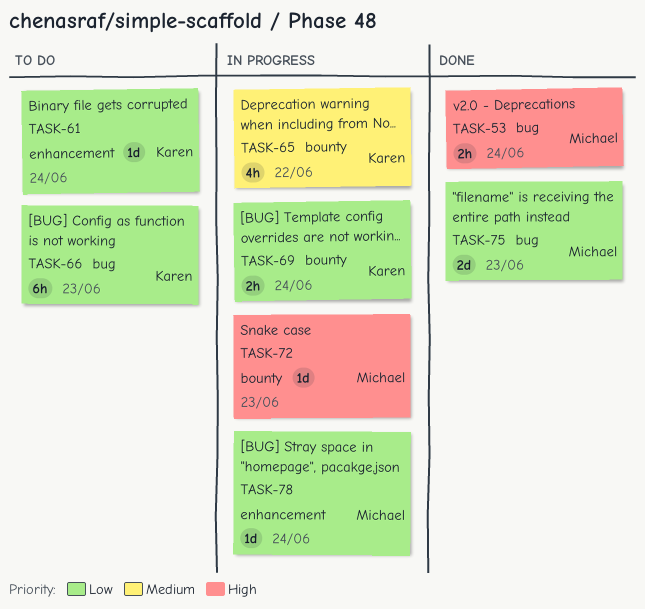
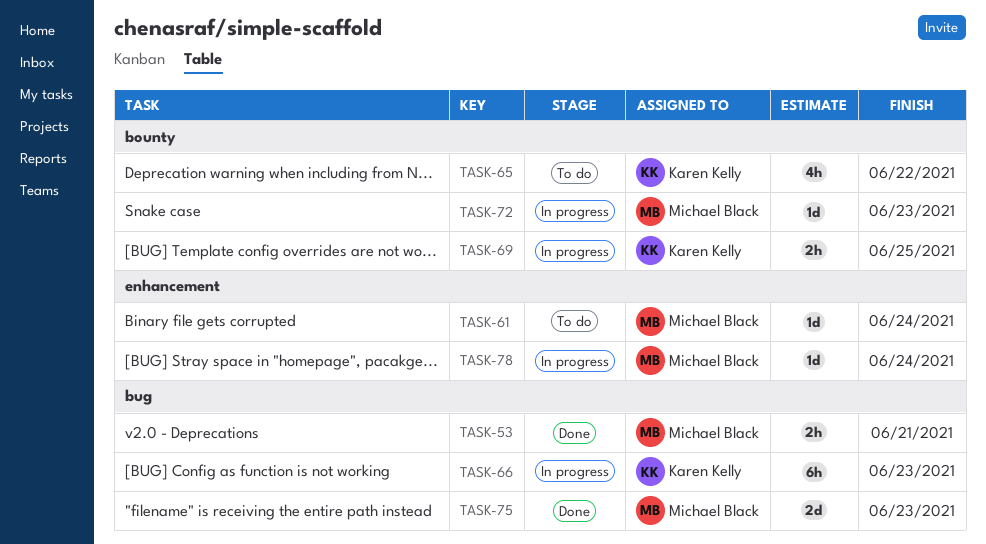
TASK-53, due: Jun 24 -> Jun 21
TASK-61, owner: Karen Kelly -> Michael Black
TASK-65, status: In progress -> To do
TASK-66, status: To do -> In progress
TASK-69, due: Jun 24 -> Jun 25

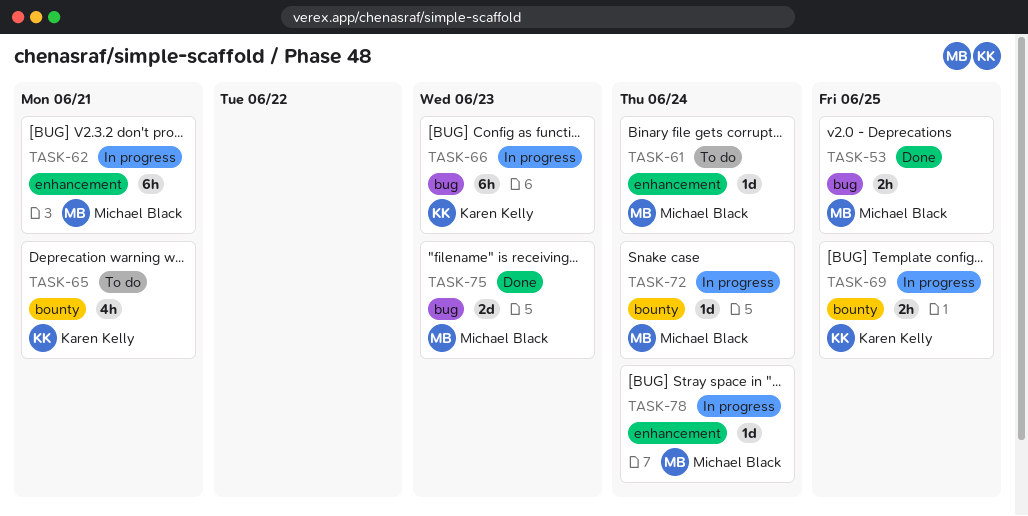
TASK-53, due: Jun 21 -> Jun 25
TASK-62: none -> present
TASK-65, due: Jun 22 -> Jun 21
TASK-72, due: Jun 23 -> Jun 24

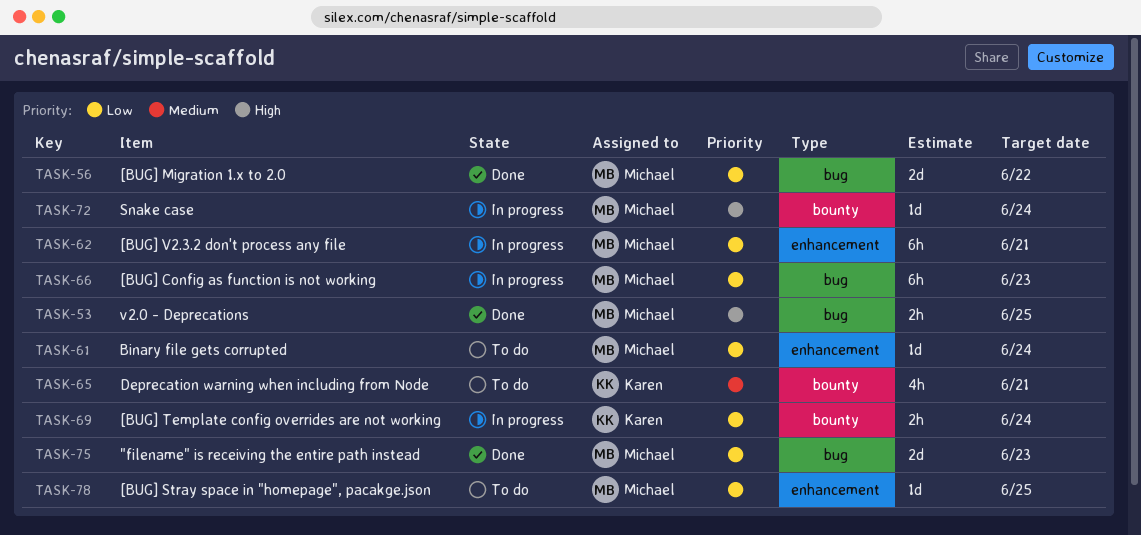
TASK-56: none -> present
TASK-66, owner: Karen Kelly -> Michael Black
TASK-69, due: Jun 25 -> Jun 24
TASK-78, status: In progress -> To do
TASK-78, due: Jun 24 -> Jun 25

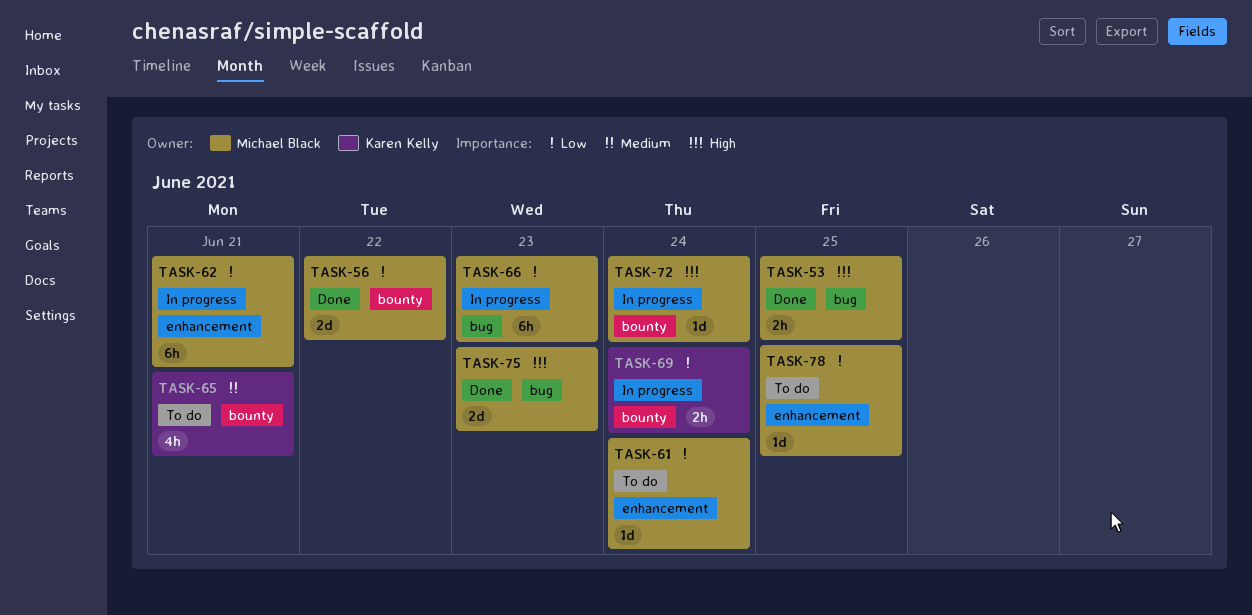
TASK-56, label: bug -> bounty
TASK-75, priority: Low -> High

